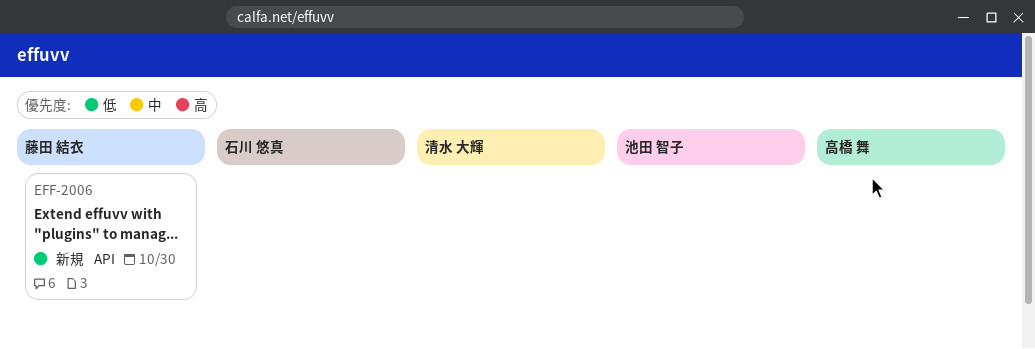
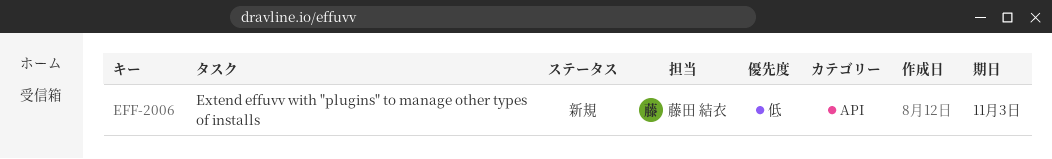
EFF-2006, due: Oct 30 -> Nov 3

